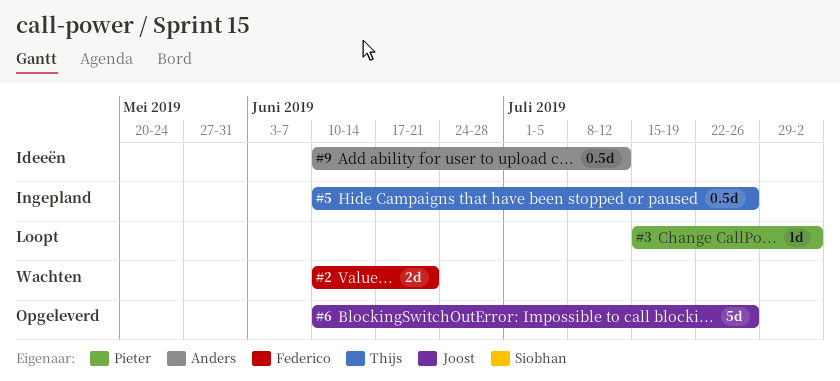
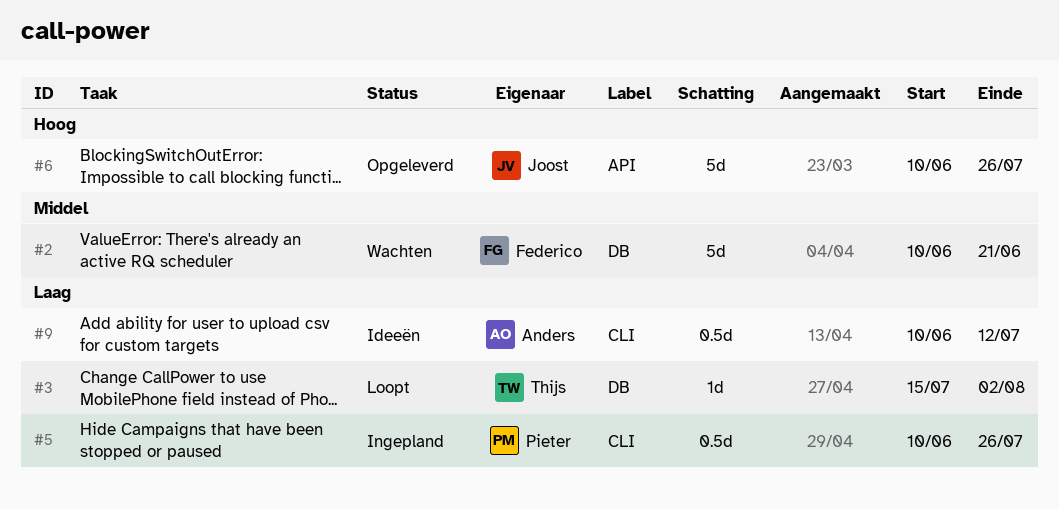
#2, estimate: 2d -> 5d
#3, owner: Pieter -> Thijs
#5, owner: Thijs -> Pieter

